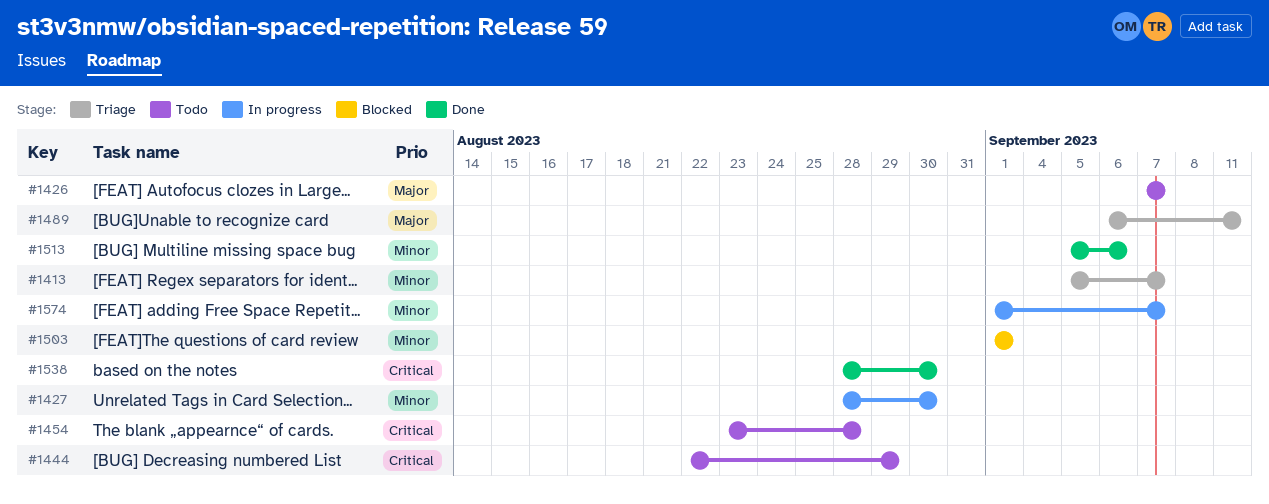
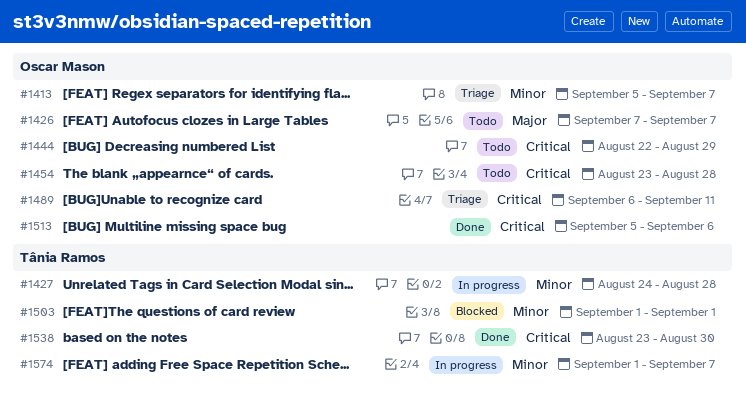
#1427, start: Aug 28 -> Aug 24
#1427, due: Aug 30 -> Aug 28
#1489, priority: Major -> Critical
#1513, priority: Minor -> Critical
#1538, start: Aug 28 -> Aug 23

